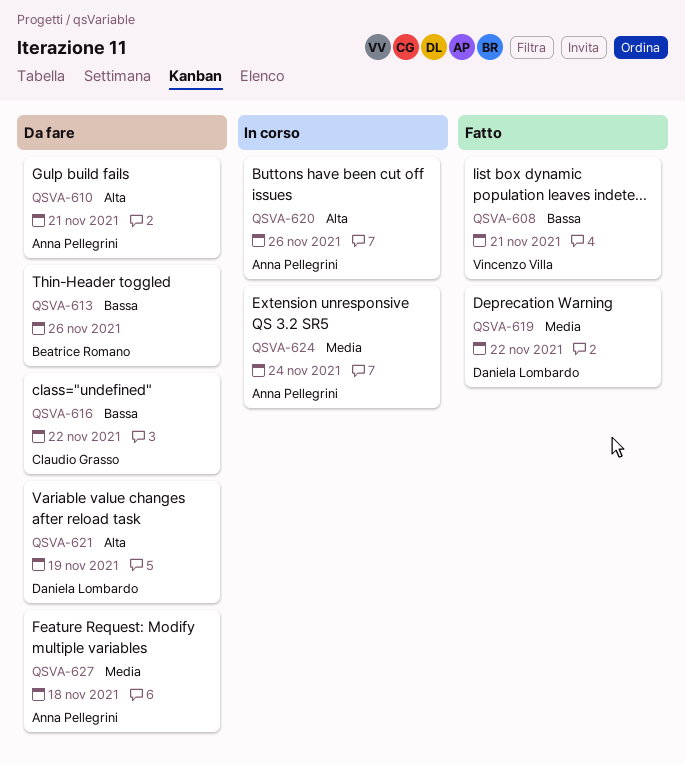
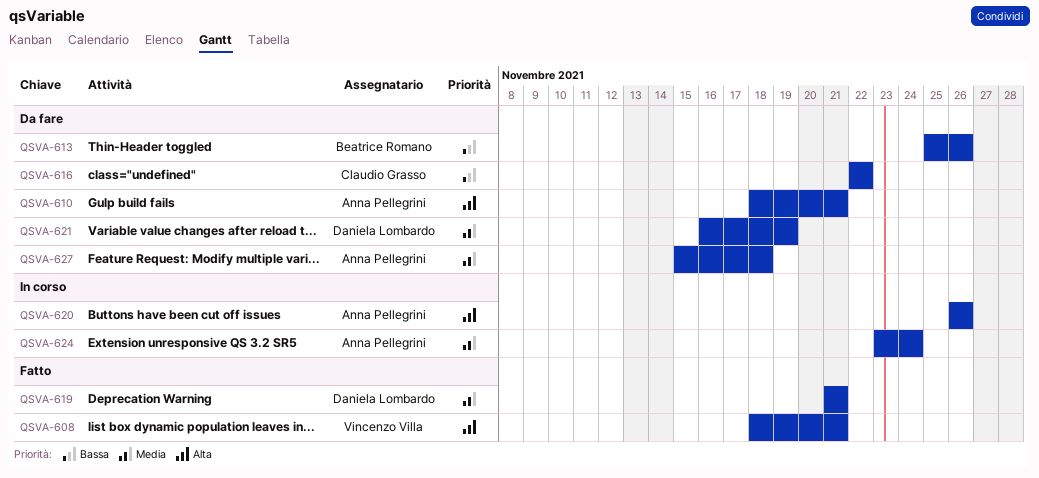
QSVA-608, priority: Bassa -> Alta
QSVA-619, due: Nov 22 -> Nov 21
QSVA-621, priority: Alta -> Media

